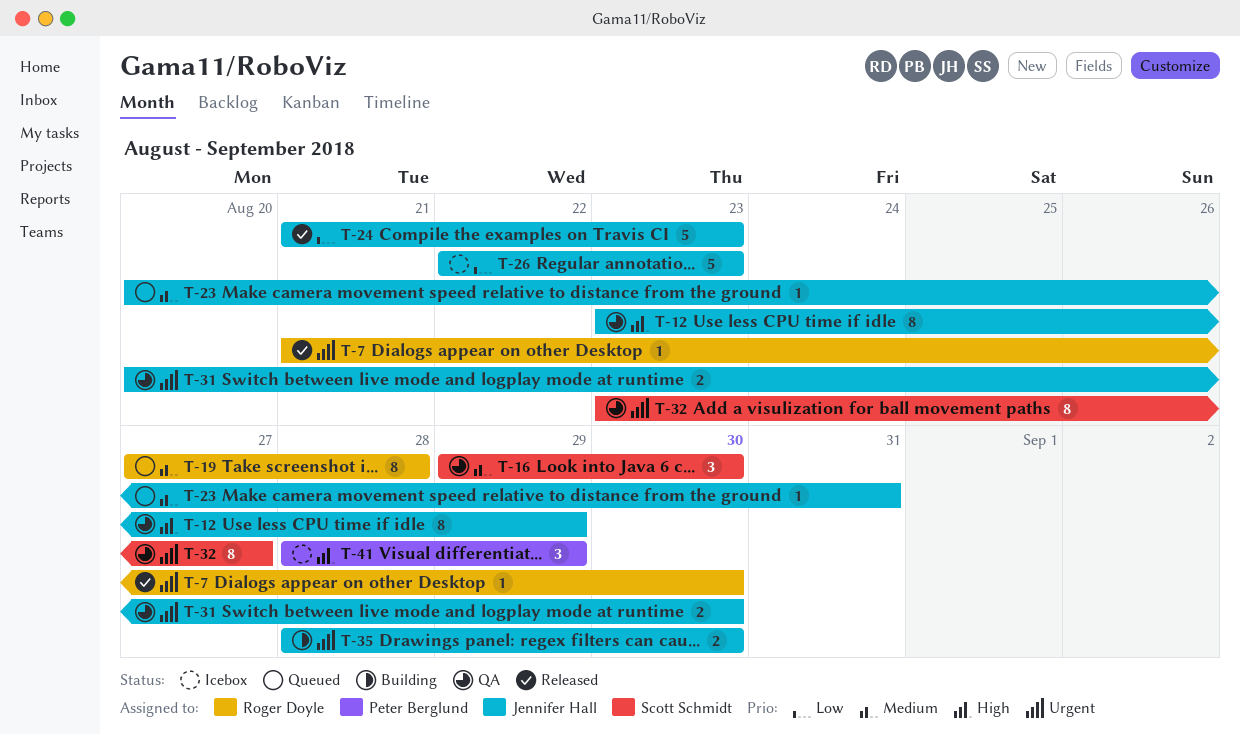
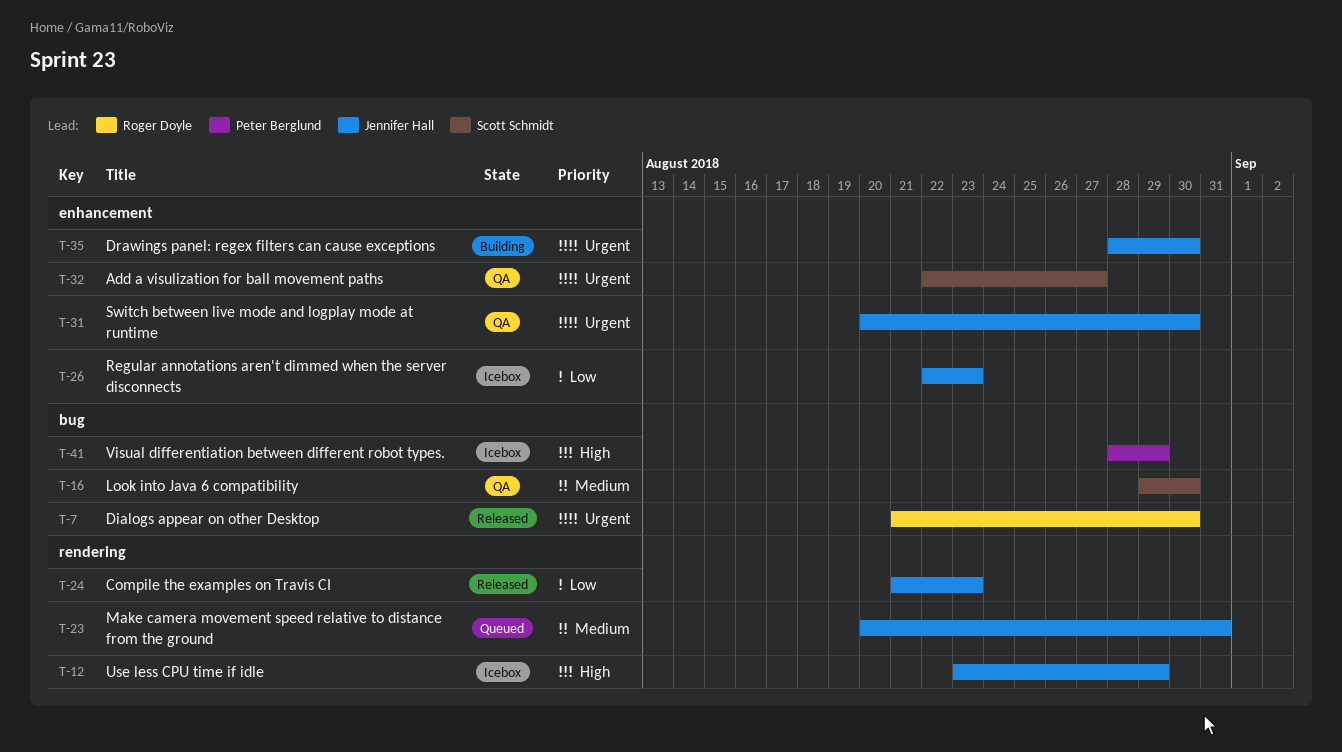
T-12, status: QA -> Icebox
T-19: present -> none
T-32, start: Aug 23 -> Aug 22

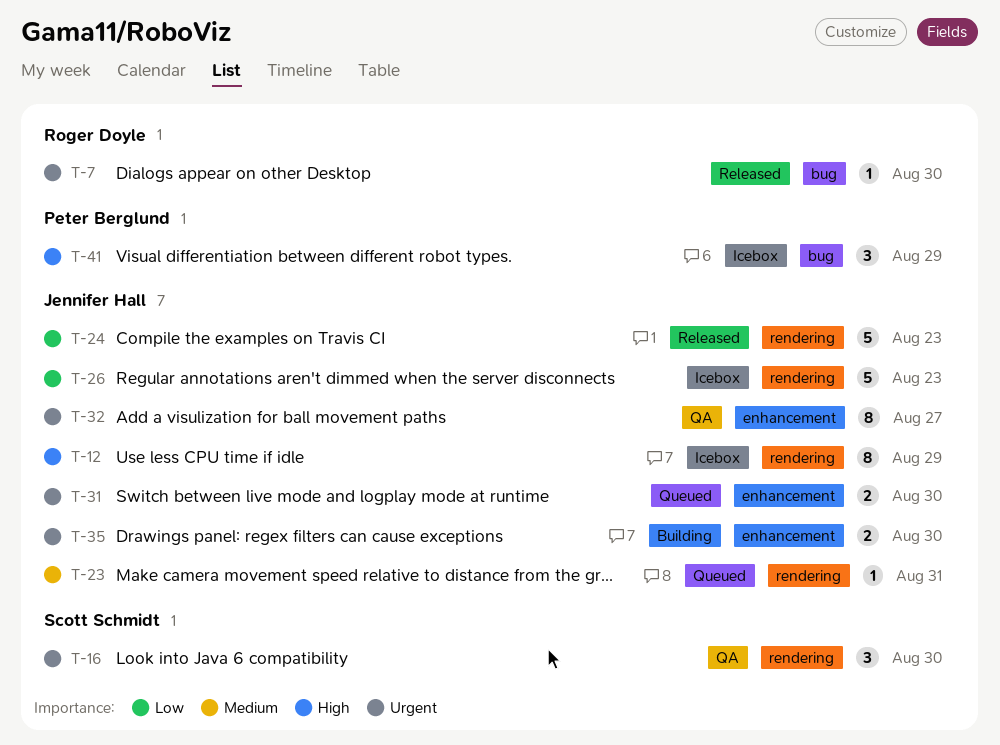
T-16, priority: Medium -> Urgent
T-16, label: bug -> rendering
T-26, label: enhancement -> rendering
T-31, status: QA -> Queued
T-32, owner: Scott Schmidt -> Jennifer Hall

